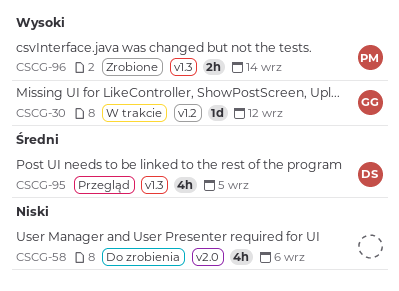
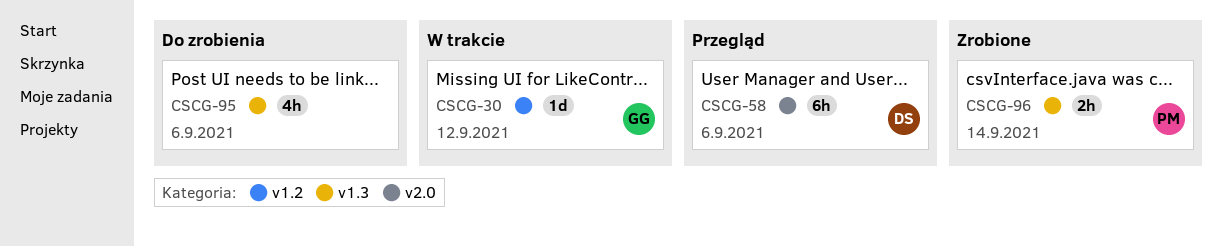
CSCG-58, status: Do zrobienia -> Przegląd
CSCG-58, owner: none -> DS
CSCG-58, estimate: 4h -> 6h
CSCG-95, status: Przegląd -> Do zrobienia
CSCG-95, owner: DS -> none
CSCG-95, due: Sep 5 -> Sep 6

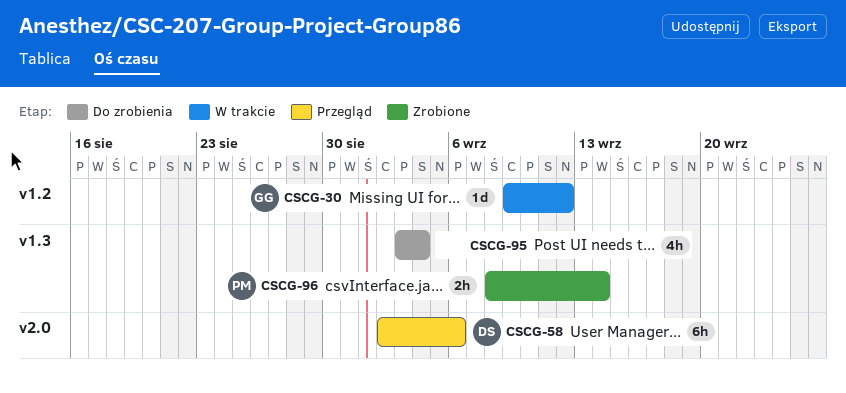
CSCG-95, due: Sep 6 -> Sep 4

